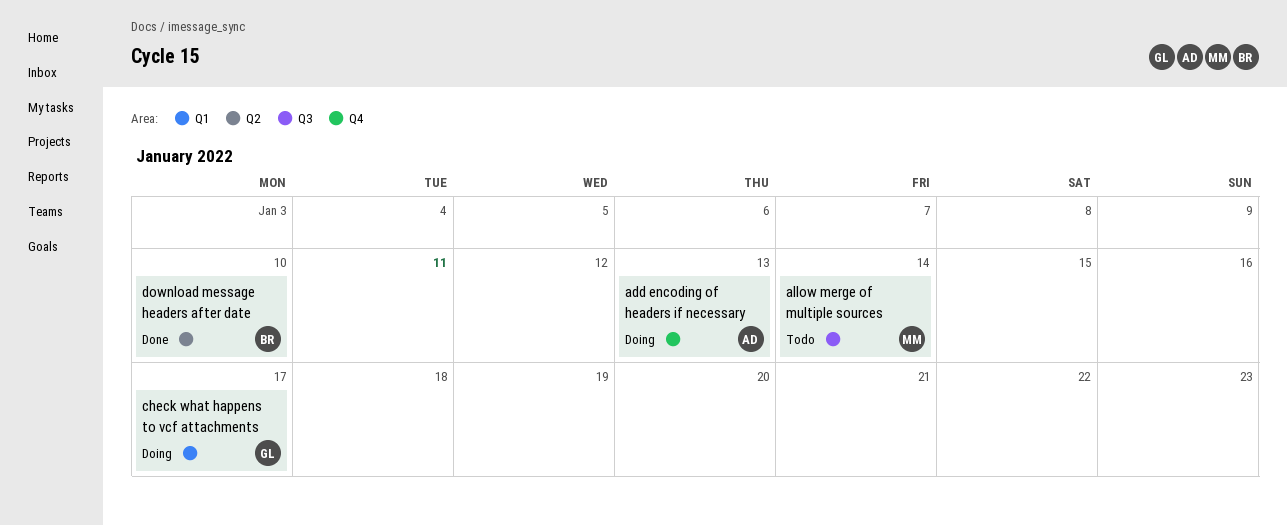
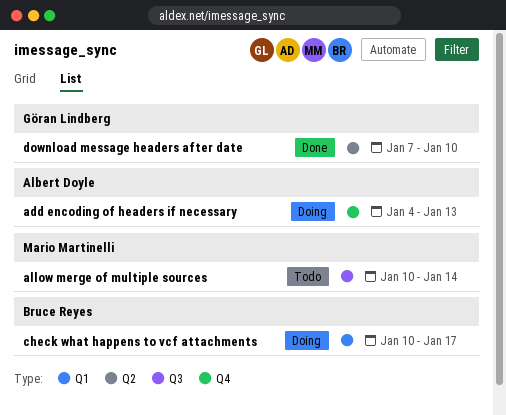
check what happens to vcf attachments, owner: Göran Lindberg -> Bruce Reyes
download message headers after date, owner: Bruce Reyes -> Göran Lindberg

